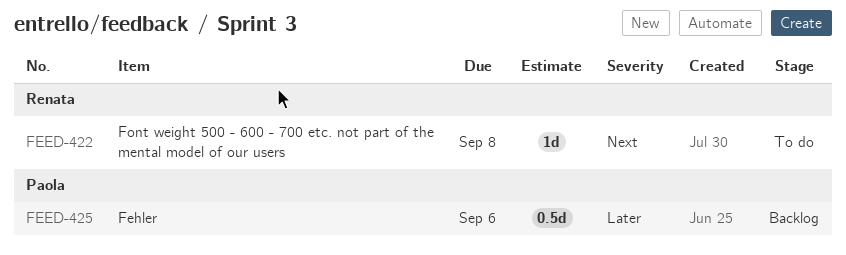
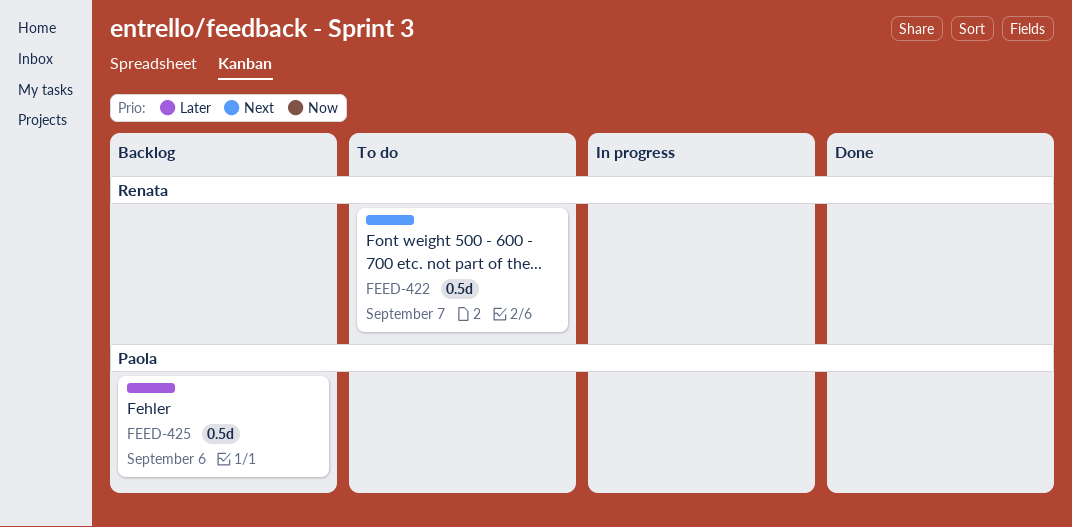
FEED-422, estimate: 1d -> 0.5d
FEED-422, due: Sep 8 -> Sep 7

